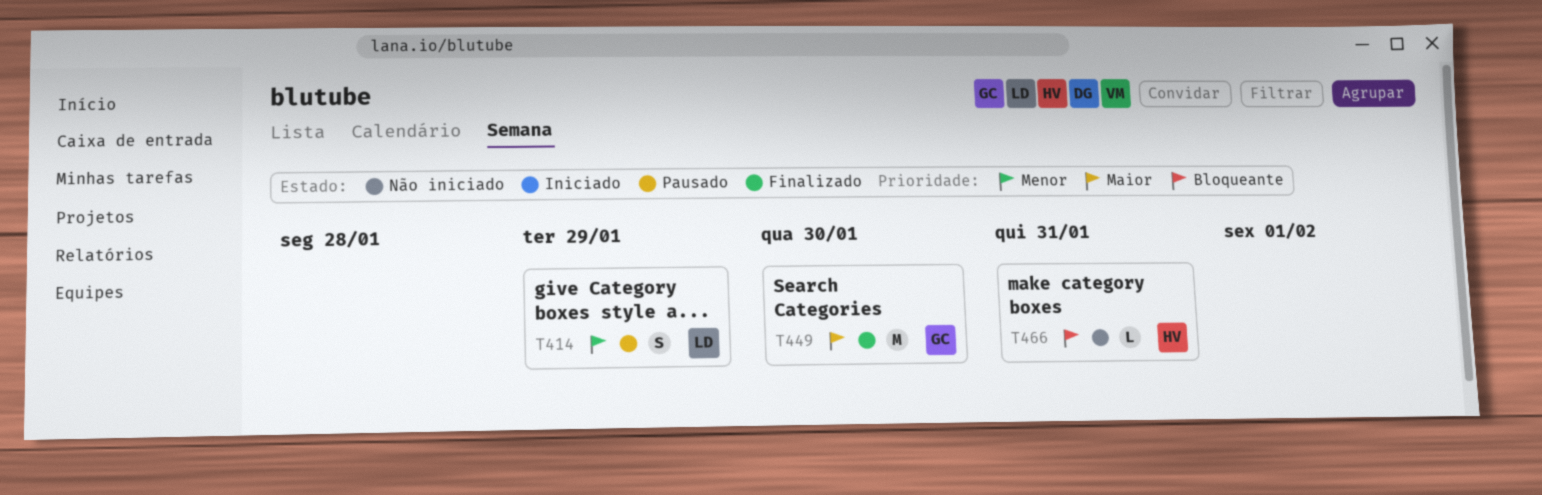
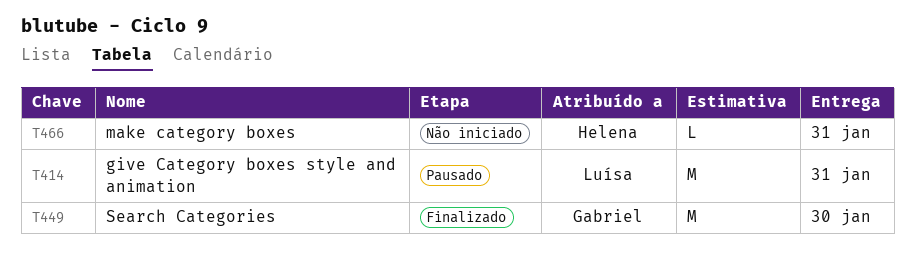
T414, estimate: S -> M
T414, due: Jan 29 -> Jan 31

